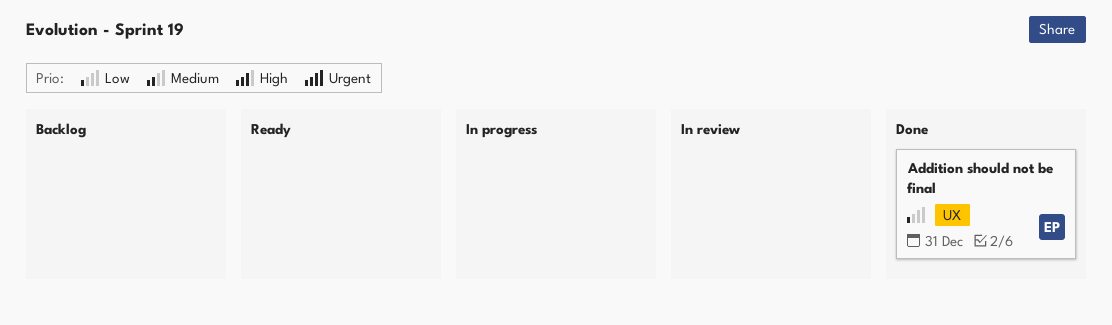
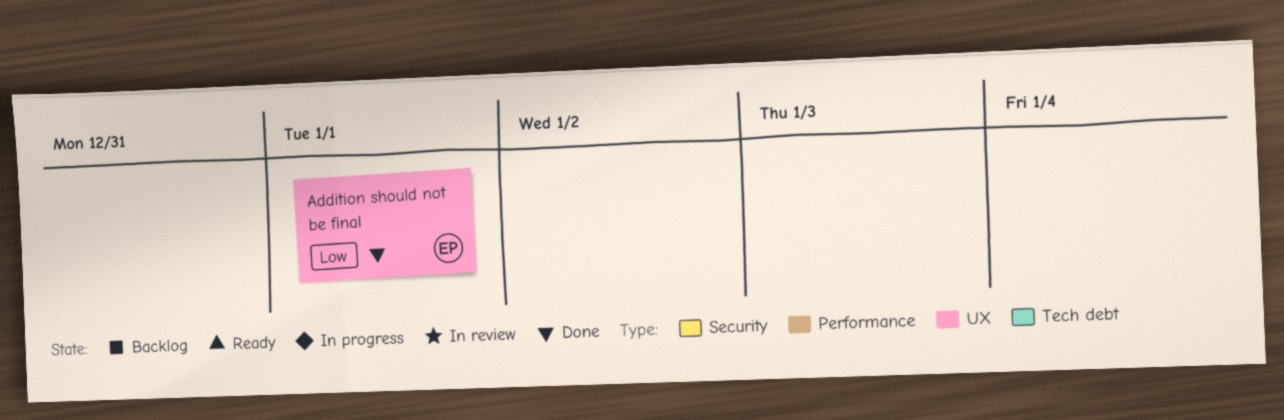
Addition should not be final, due: Dec 31 -> Jan 1

